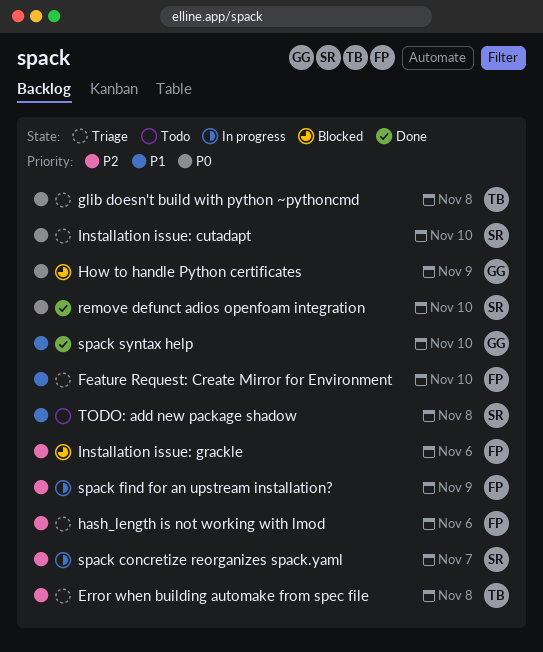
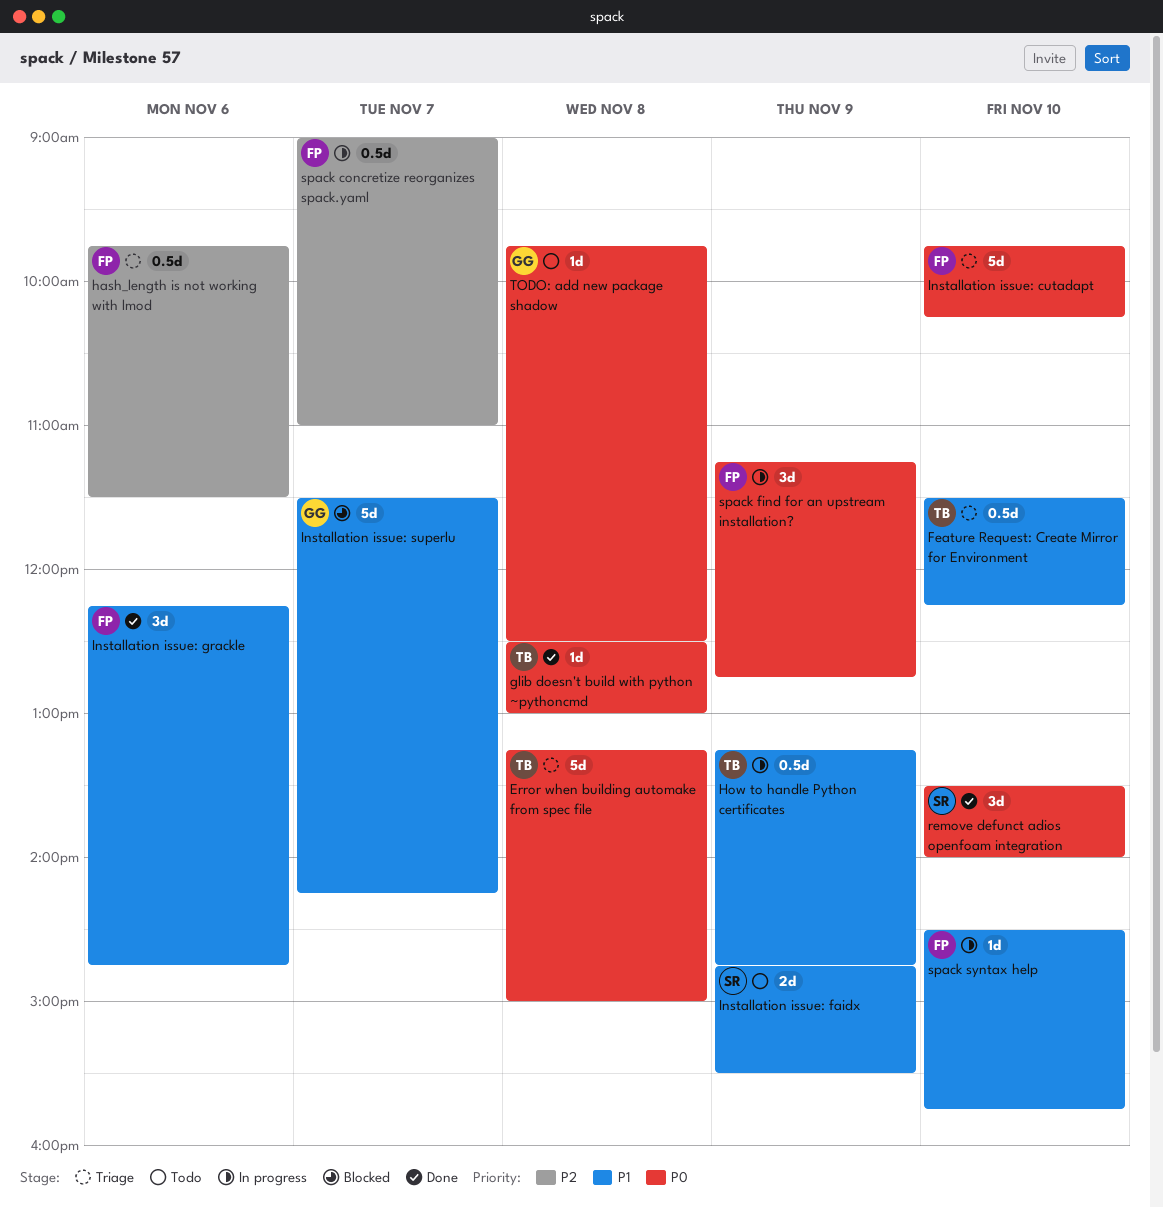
Error when building automake from spec file, priority: P2 -> P0
Feature Request: Create Mirror for Environment, owner: FP -> TB
glib doesn't build with python ~pythoncmd, status: Triage -> Done
How to handle Python certificates, status: Blocked -> In progress
How to handle Python certificates, owner: GG -> TB
How to handle Python certificates, priority: P0 -> P1
Installation issue: cutadapt, owner: SR -> FP
Installation issue: faidx: none -> present
Installation issue: grackle, status: Blocked -> Done
Installation issue: grackle, priority: P2 -> P1
Installation issue: superlu: none -> present
spack concretize reorganizes spack.yaml, owner: SR -> FP
spack find for an upstream installation?, priority: P2 -> P0
spack syntax help, status: Done -> In progress
spack syntax help, owner: GG -> FP
TODO: add new package shadow, owner: SR -> GG
TODO: add new package shadow, priority: P1 -> P0

